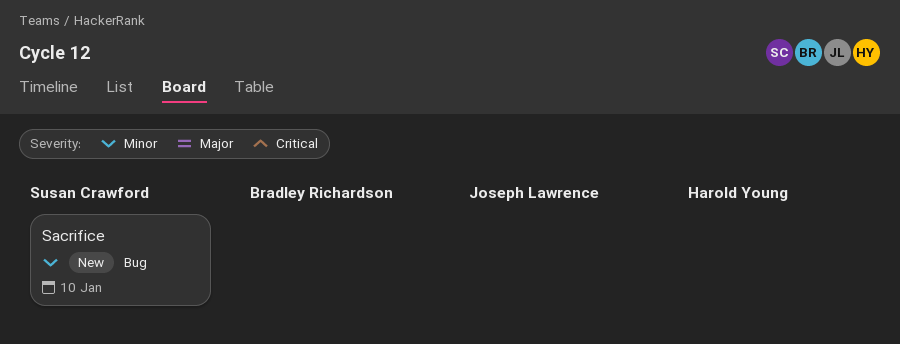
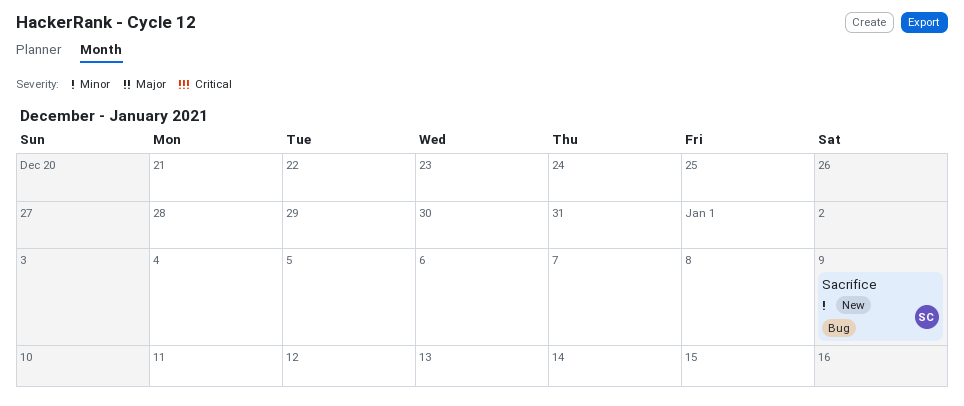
Sacrifice, due: Jan 10 -> Jan 9

